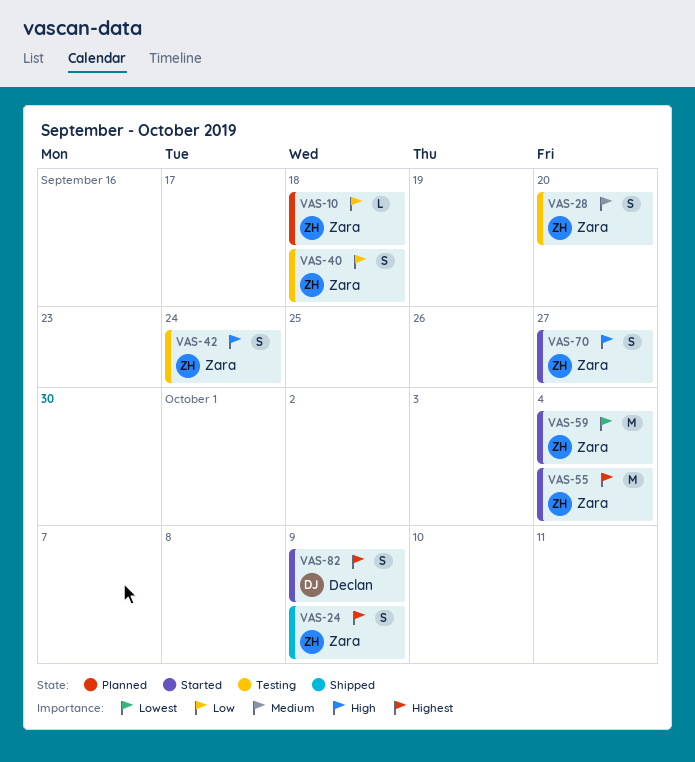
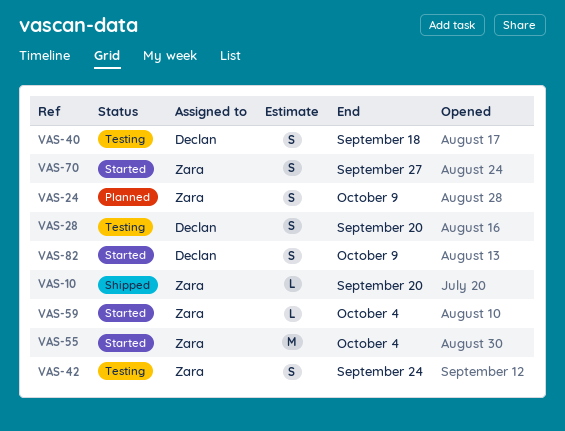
VAS-10, status: Planned -> Shipped
VAS-10, due: Sep 18 -> Sep 20
VAS-24, status: Shipped -> Planned
VAS-28, owner: Zara -> Declan
VAS-40, owner: Zara -> Declan
VAS-59, estimate: M -> L

